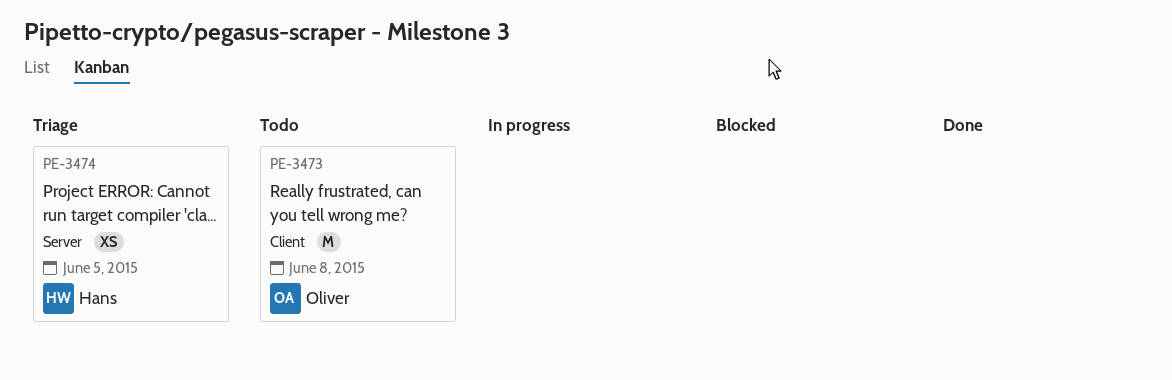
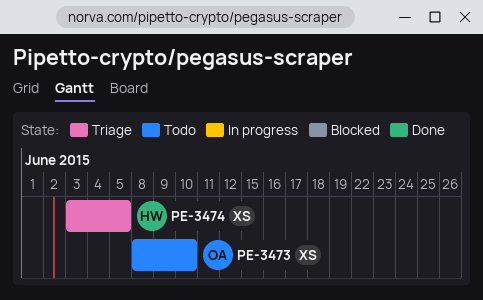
PE-3473, estimate: M -> XS
PE-3473, due: Jun 8 -> Jun 10

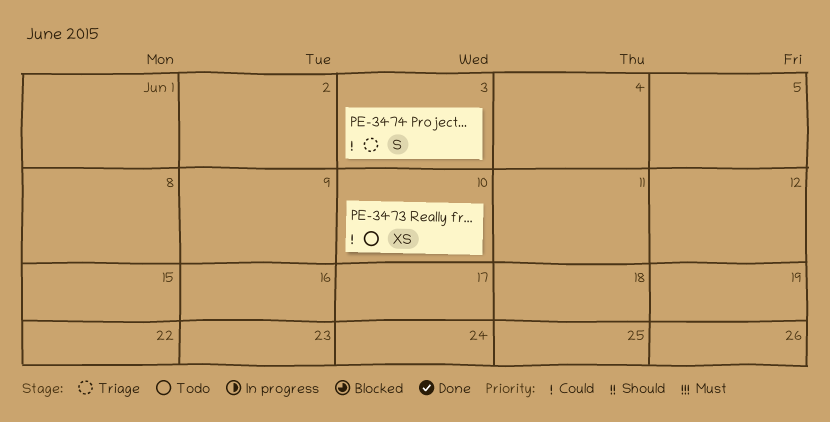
PE-3474, estimate: XS -> S
PE-3474, due: Jun 5 -> Jun 3

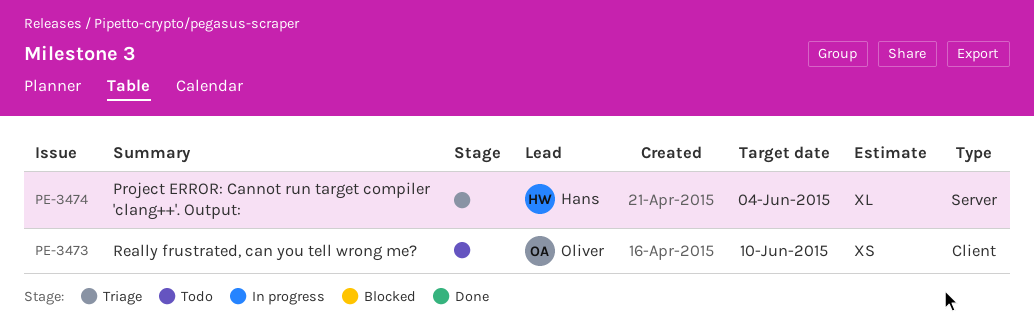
PE-3474, estimate: S -> XL
PE-3474, due: Jun 3 -> Jun 4

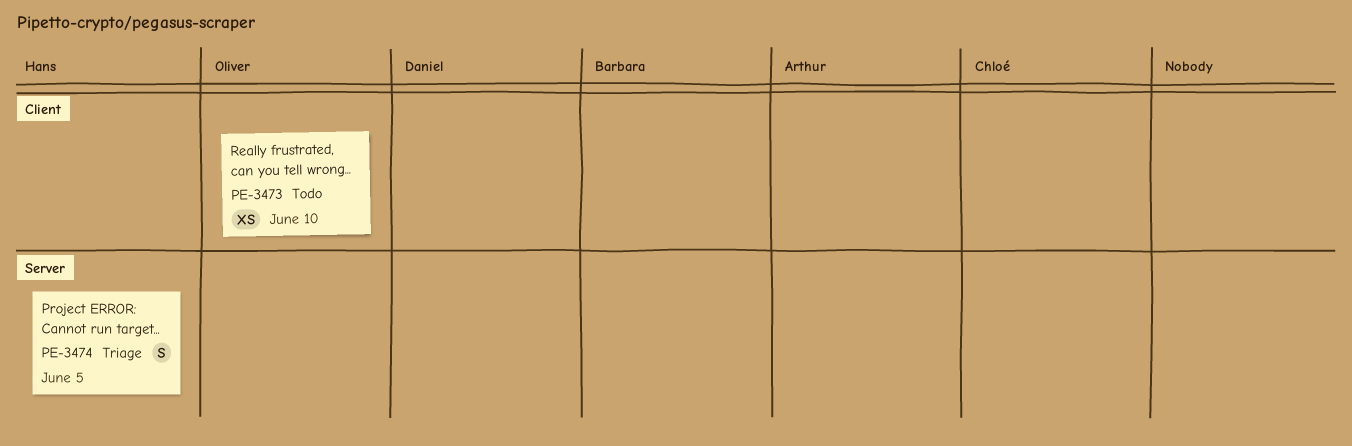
PE-3474, estimate: XL -> S
PE-3474, due: Jun 4 -> Jun 5

